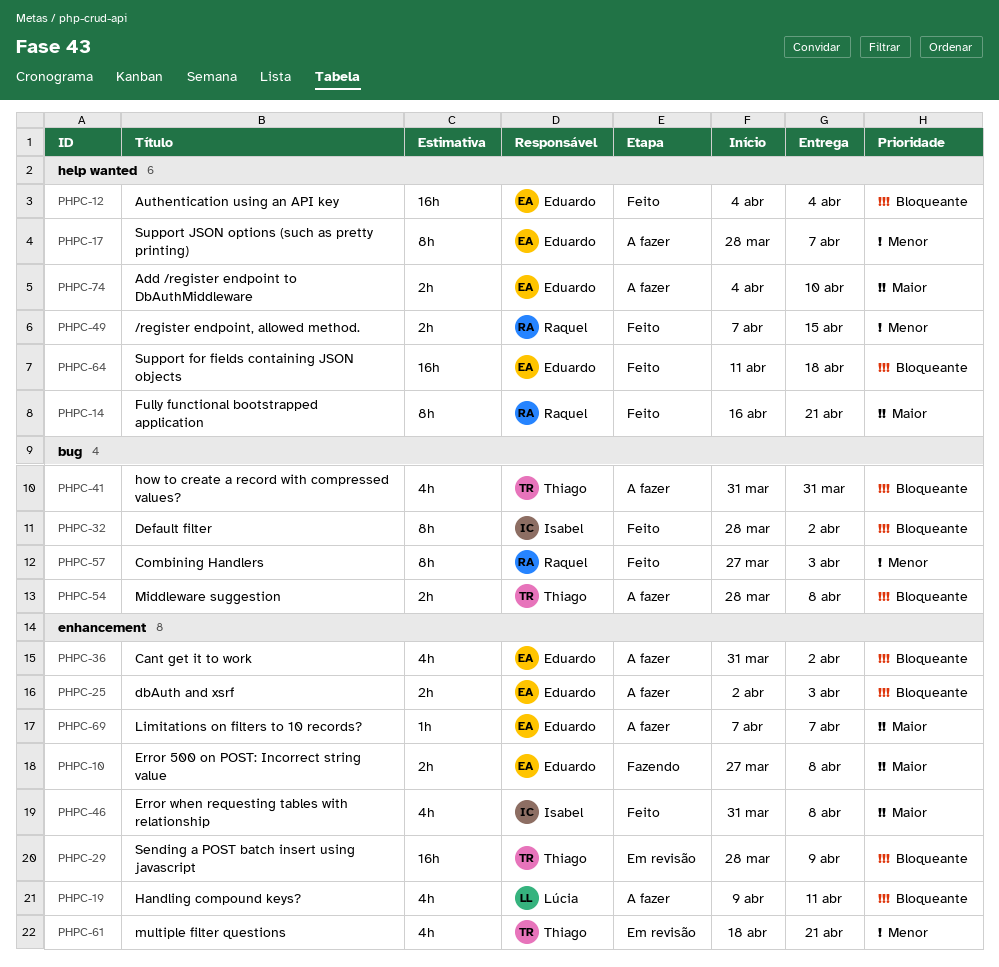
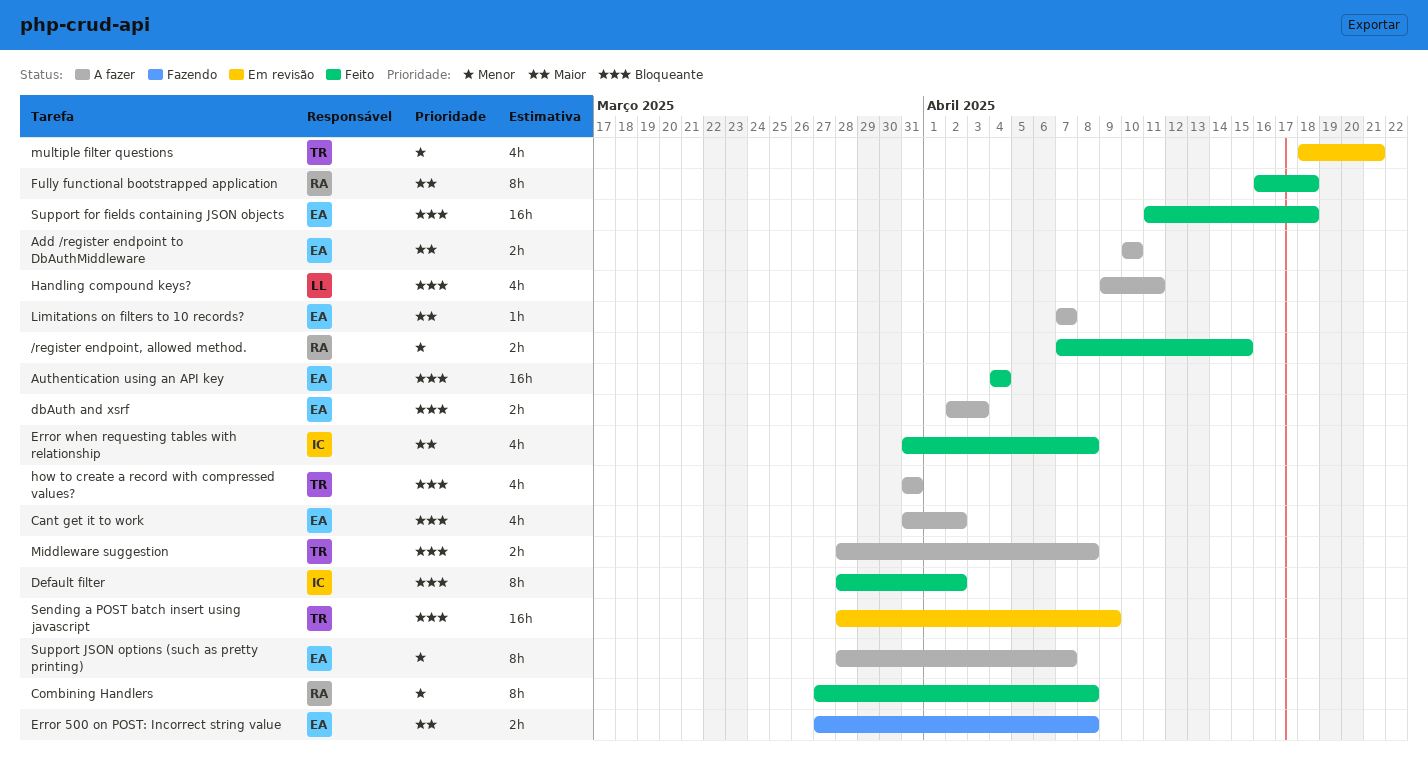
Add /register endpoint to DbAuthMiddleware, start: Apr 4 -> Apr 10
Combining Handlers, due: Apr 3 -> Apr 8
Fully functional bootstrapped application, due: Apr 21 -> Apr 18

